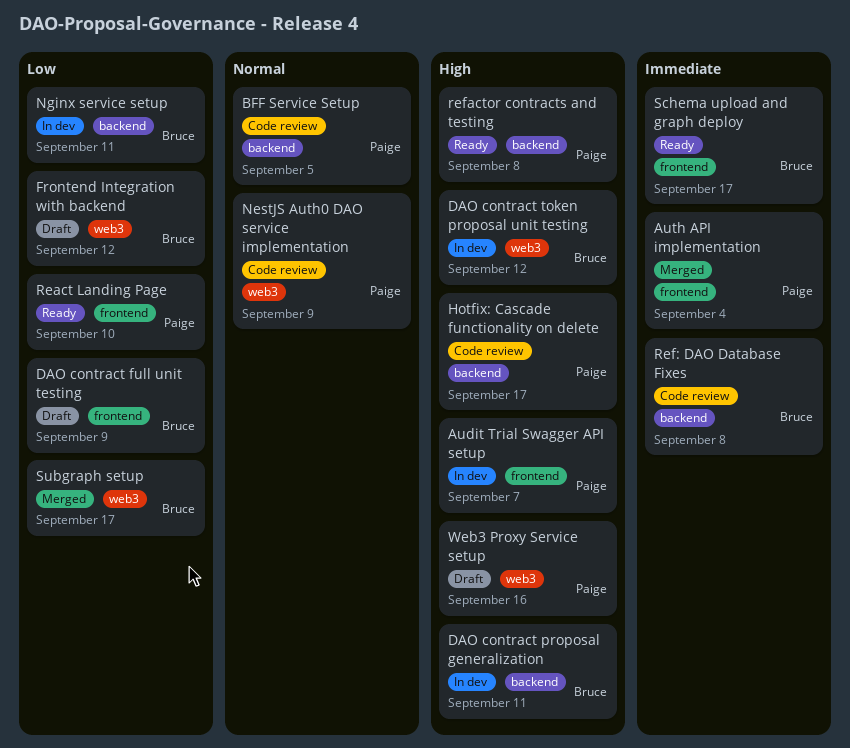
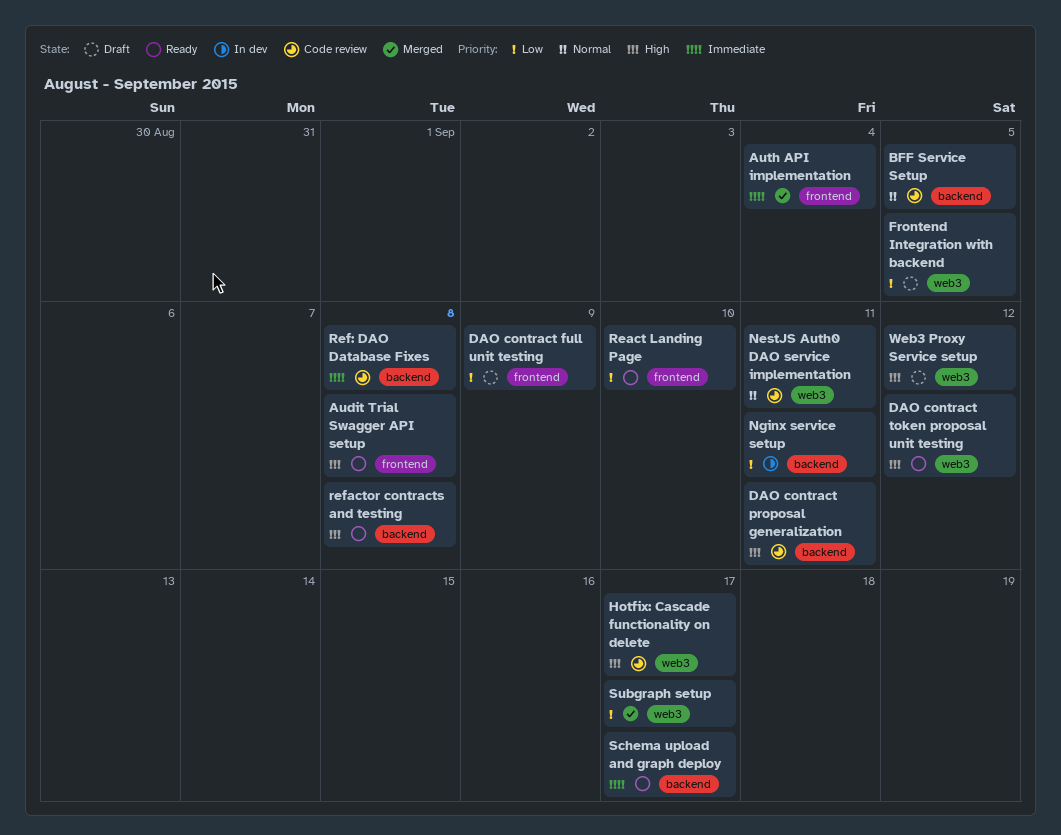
Audit Trial Swagger API setup, status: In dev -> Ready
Audit Trial Swagger API setup, due: Sep 7 -> Sep 8
DAO contract proposal generalization, status: In dev -> Code review
DAO contract token proposal unit testing, status: In dev -> Ready
Frontend Integration with backend, due: Sep 12 -> Sep 5
Hotfix: Cascade functionality on delete, label: backend -> web3
NestJS Auth0 DAO service implementation, due: Sep 9 -> Sep 11
Schema upload and graph deploy, label: frontend -> backend
Web3 Proxy Service setup, due: Sep 16 -> Sep 12

